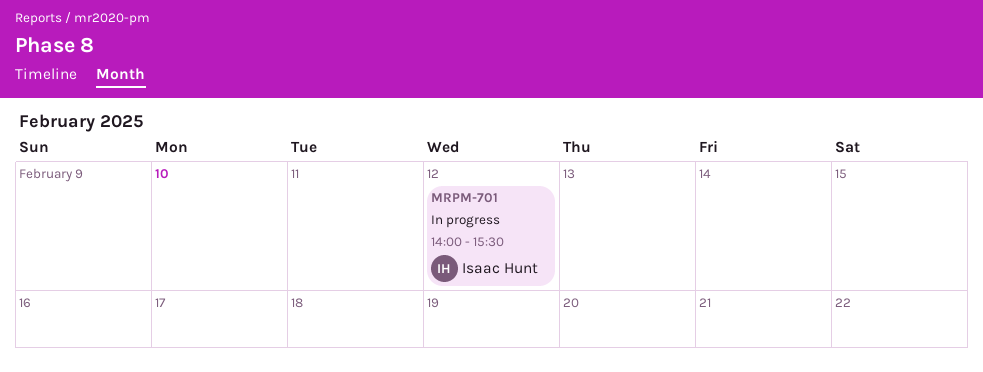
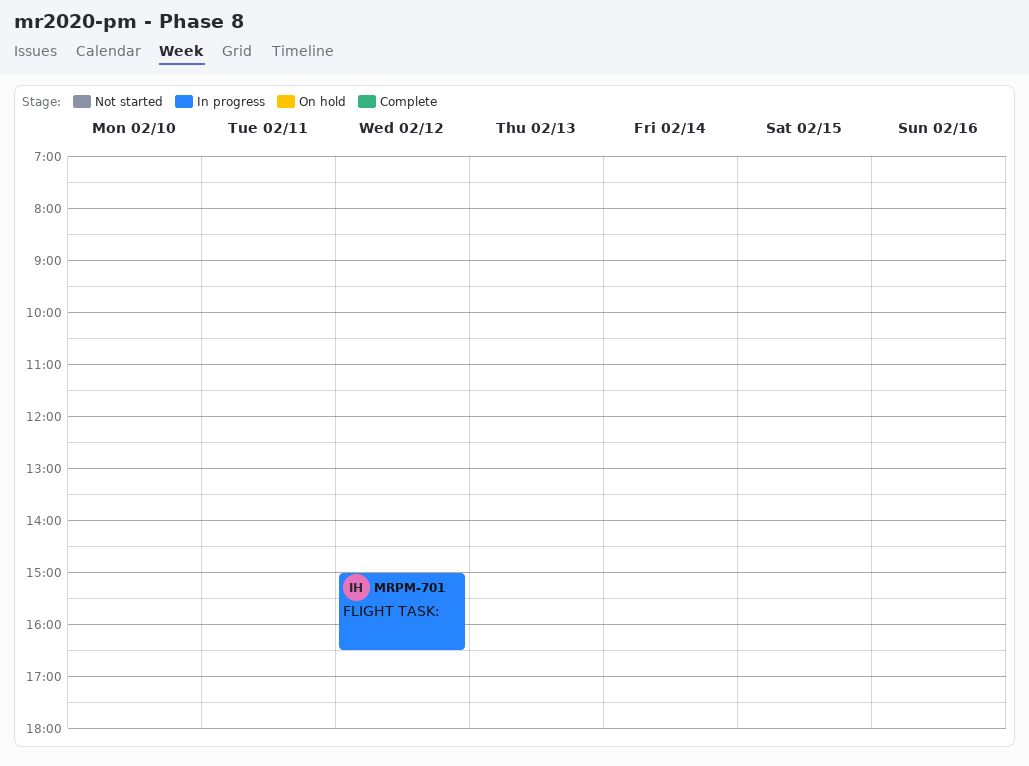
MRPM-701, begins: 14:00 -> 15:00
MRPM-701, ends: 15:30 -> 16:30

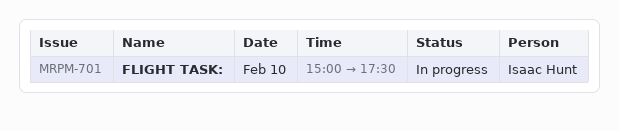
MRPM-701, day: Feb 12 -> Feb 10
MRPM-701, ends: 16:30 -> 17:30

